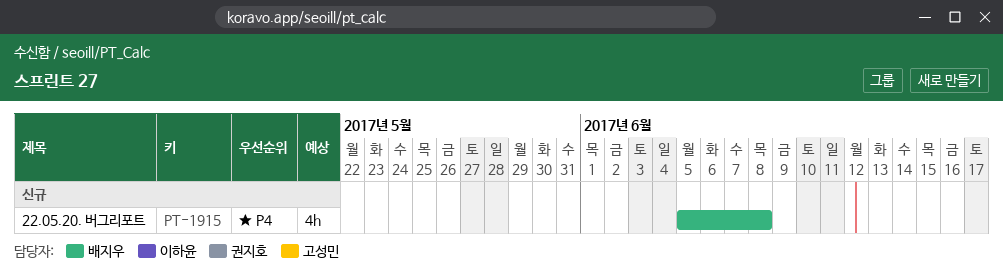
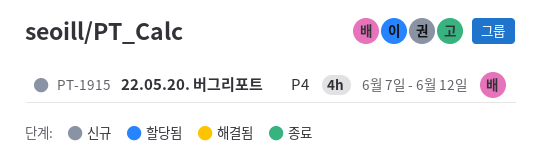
PT-1915, start: Jun 5 -> Jun 7
PT-1915, due: Jun 8 -> Jun 12

